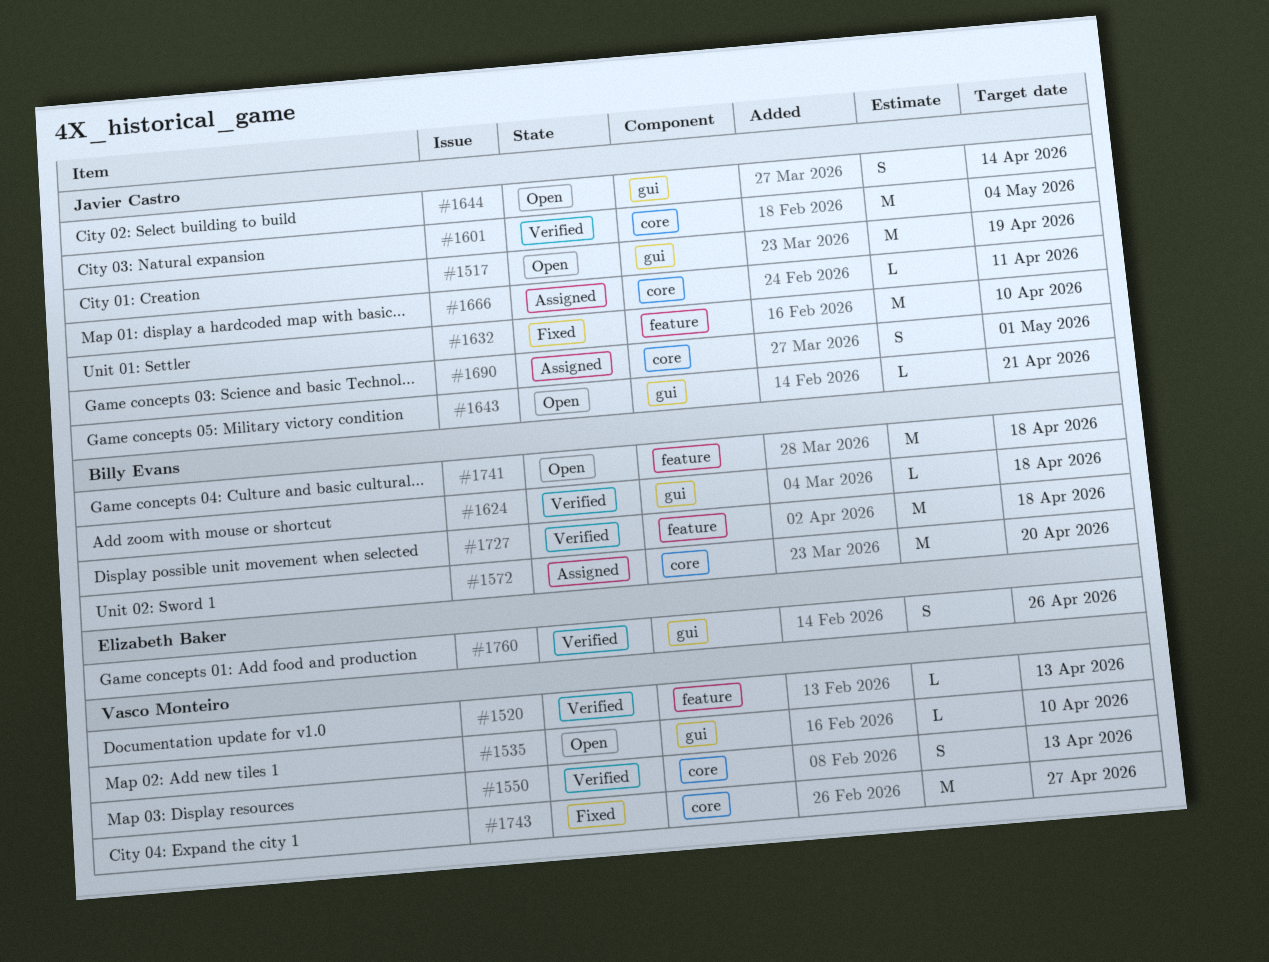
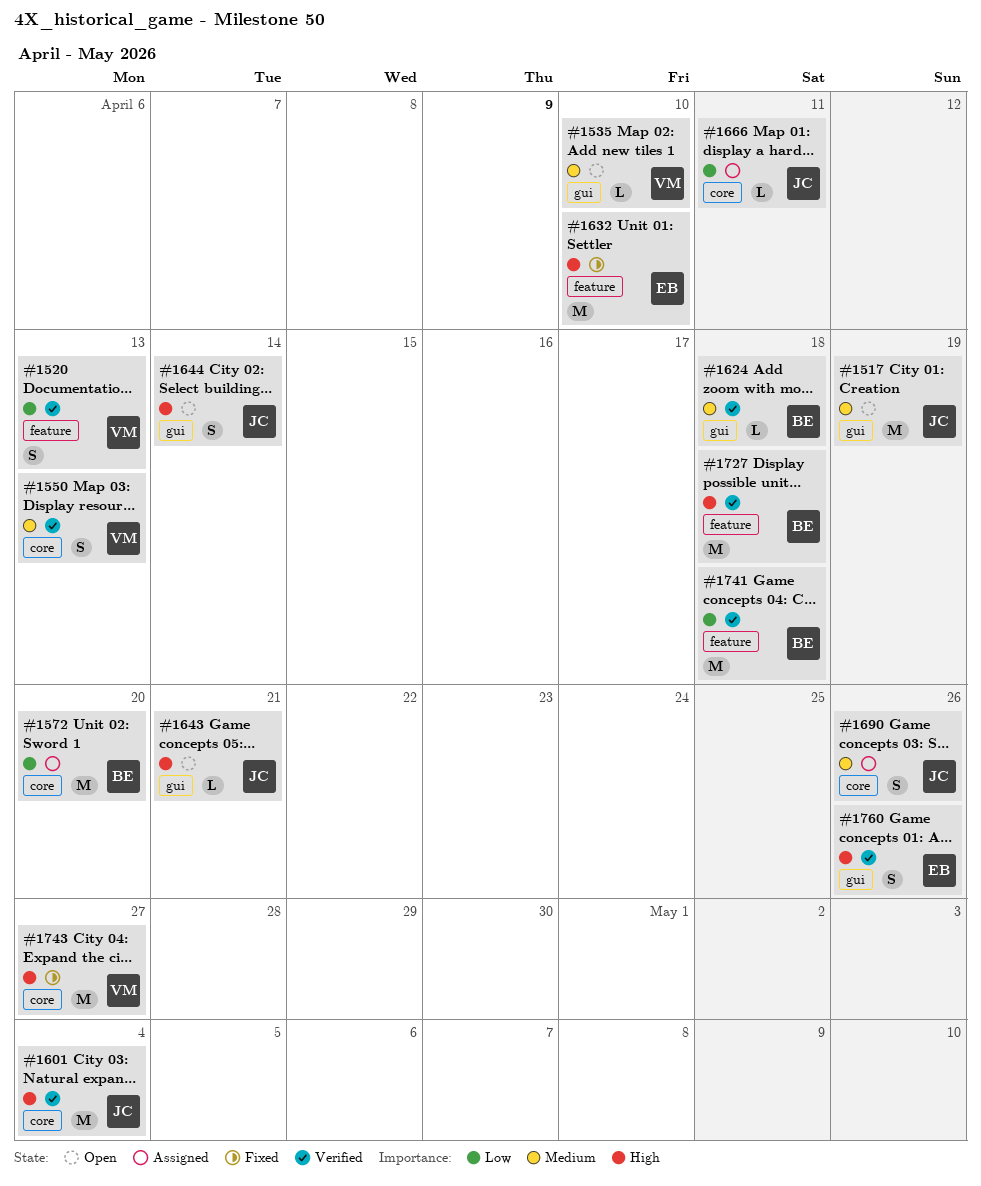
#1520, estimate: L -> S
#1632, owner: Javier Castro -> Elizabeth Baker
#1690, due: May 1 -> Apr 26
#1741, status: Open -> Verified

